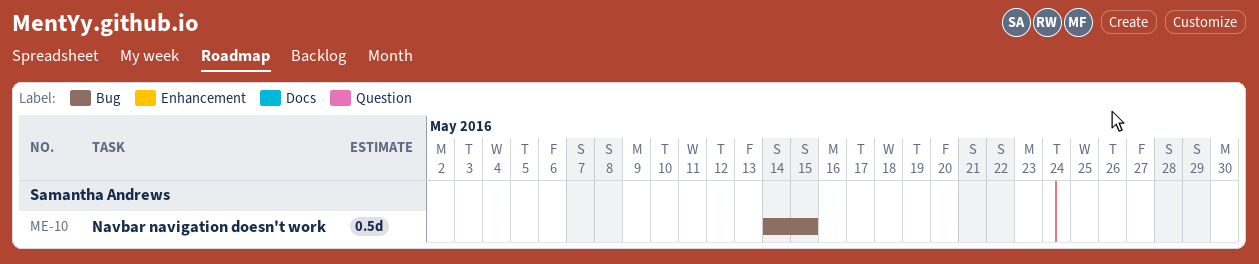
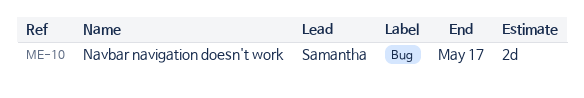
ME-10, estimate: 0.5d -> 2d
ME-10, due: May 15 -> May 17

